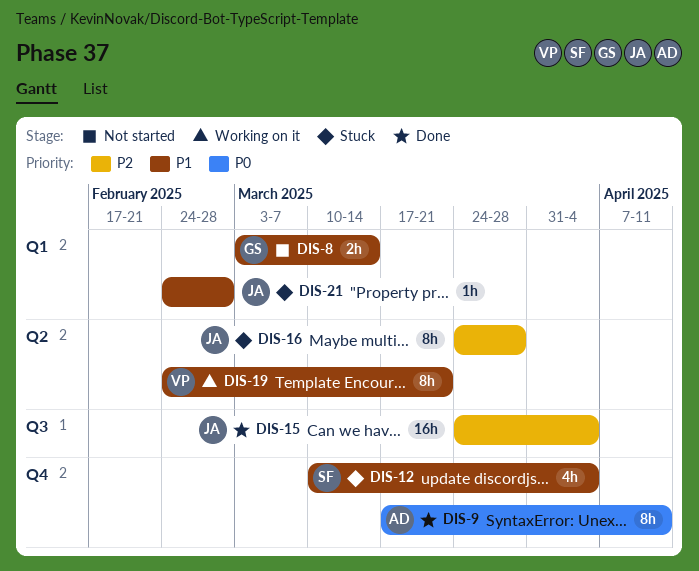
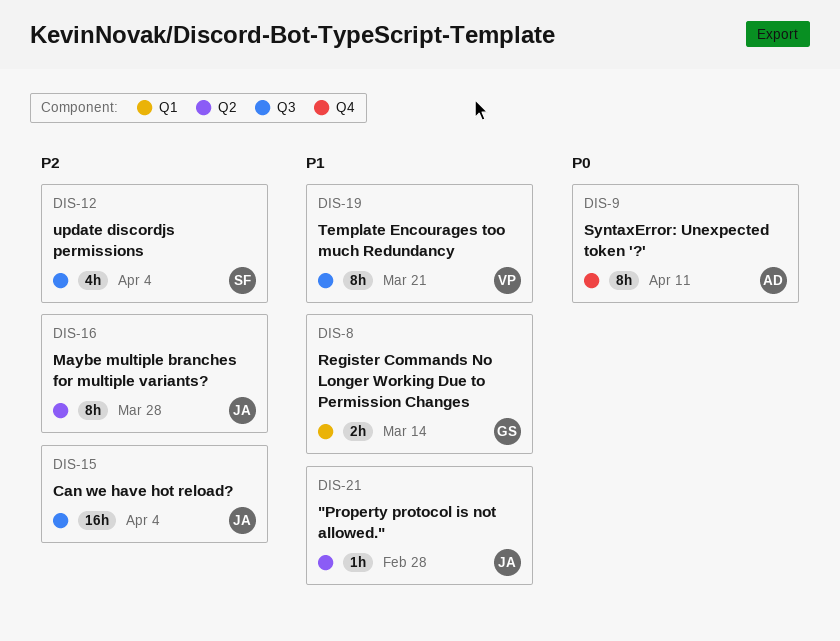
DIS-12, priority: P1 -> P2
DIS-12, label: Q4 -> Q3
DIS-19, label: Q2 -> Q3
DIS-21, label: Q1 -> Q2

